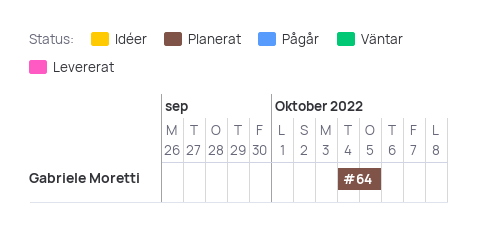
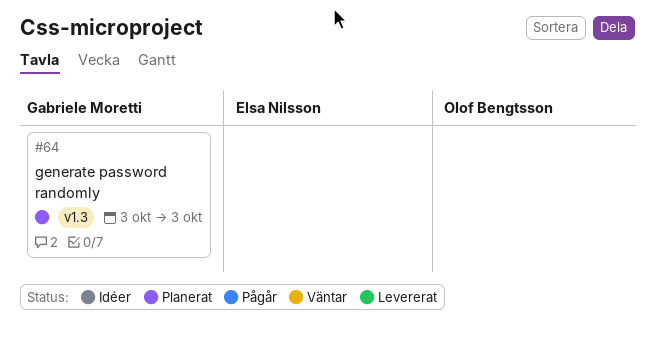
#64, start: Oct 4 -> Oct 3
#64, due: Oct 5 -> Oct 3

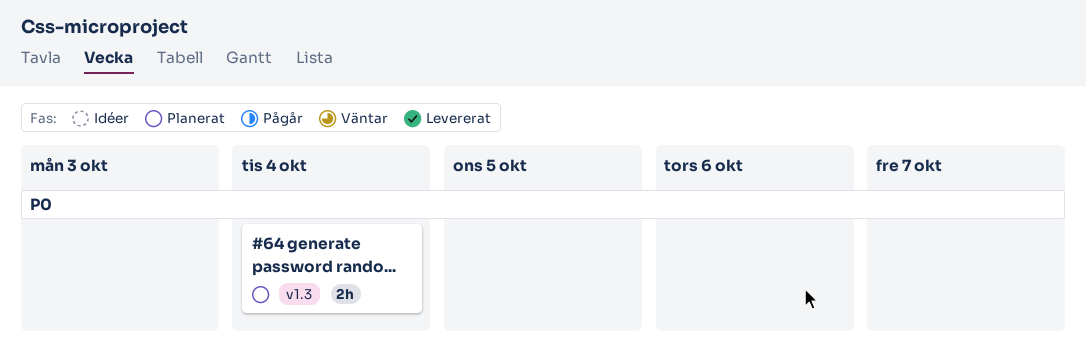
#64, due: Oct 3 -> Oct 4

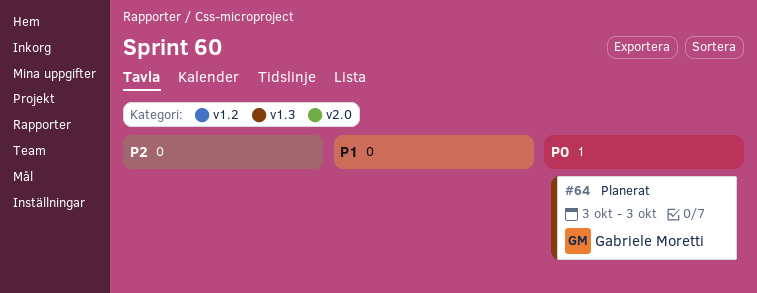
#64, due: Oct 4 -> Oct 3

